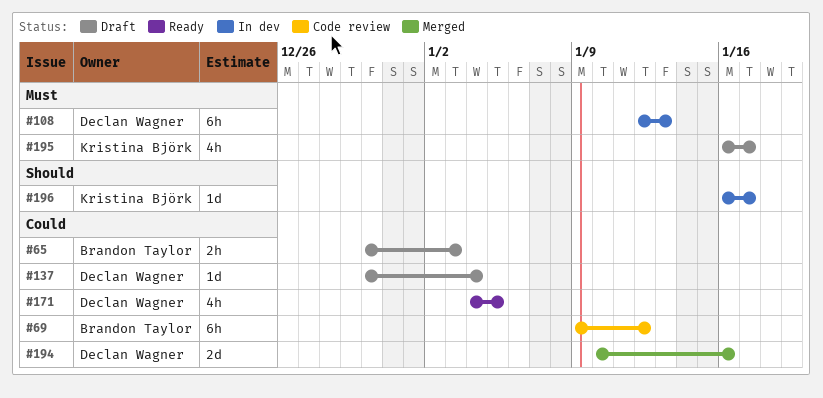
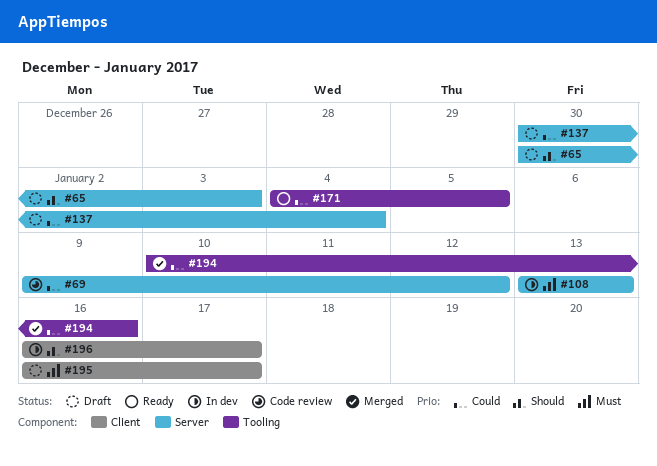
#65, priority: Could -> Should
#108, start: Jan 12 -> Jan 13

